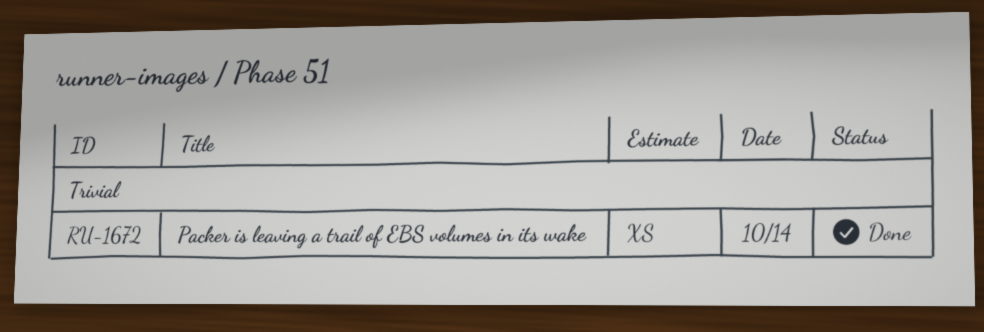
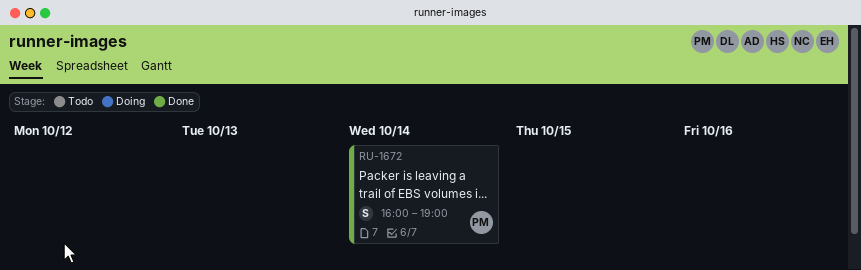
RU-1672, estimate: XS -> S

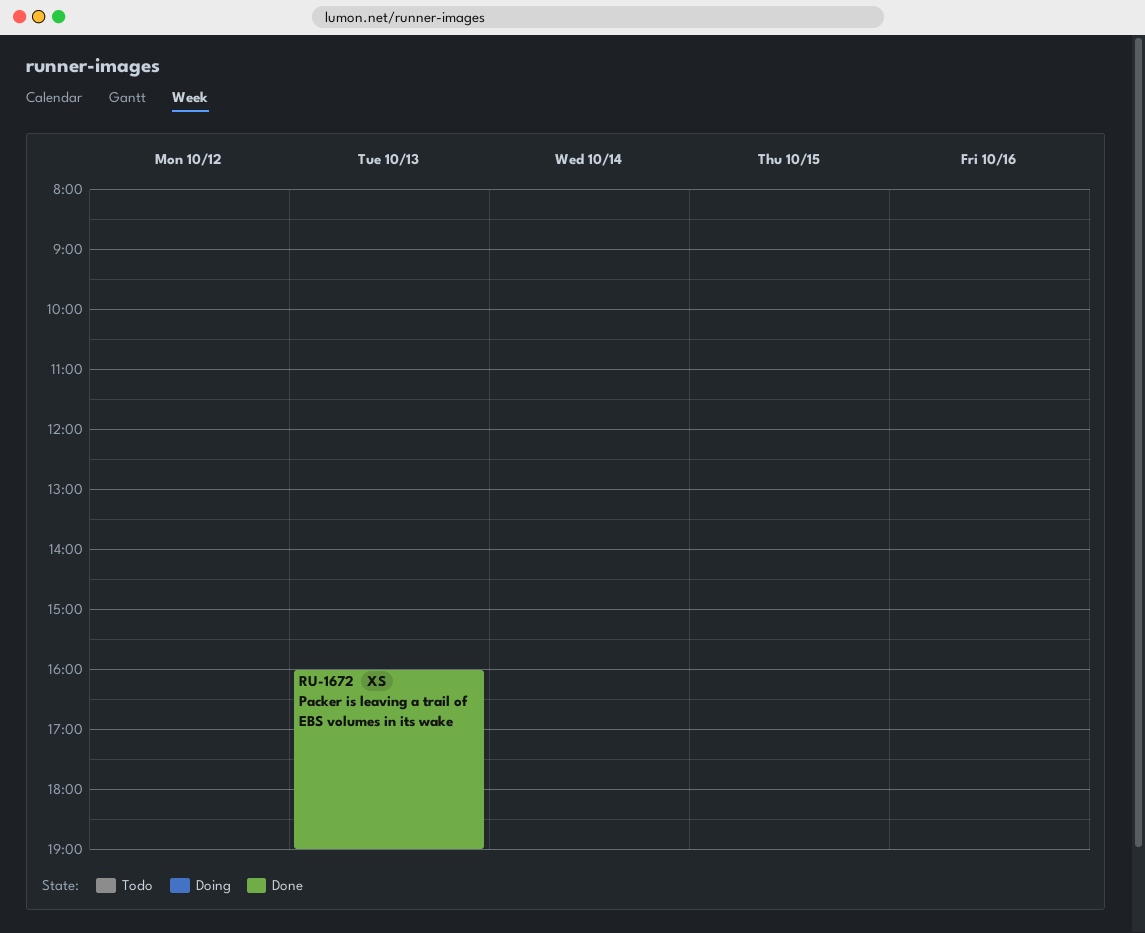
RU-1672, estimate: S -> XS
RU-1672, day: Oct 14 -> Oct 13

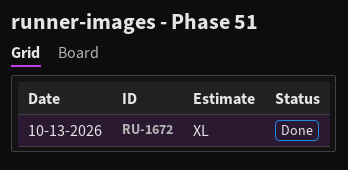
RU-1672, estimate: XS -> XL

